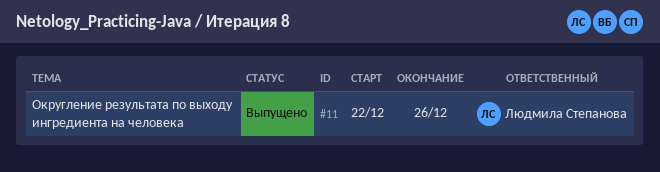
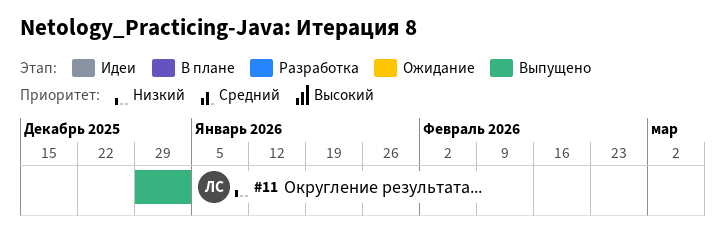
#11, start: Dec 22 -> Dec 29
#11, due: Dec 26 -> Jan 2

